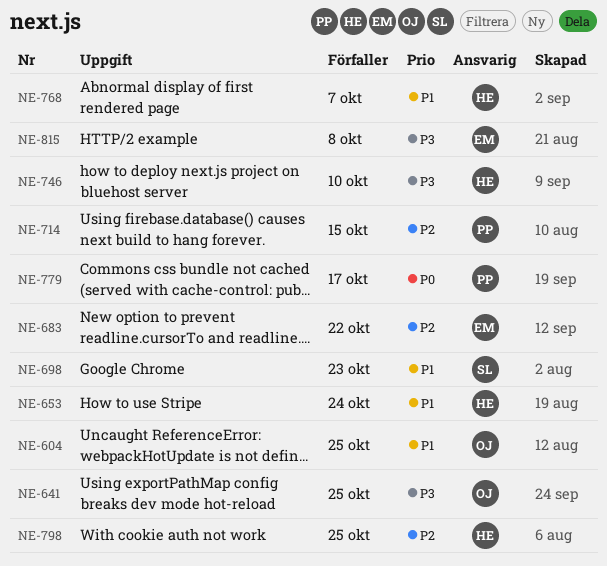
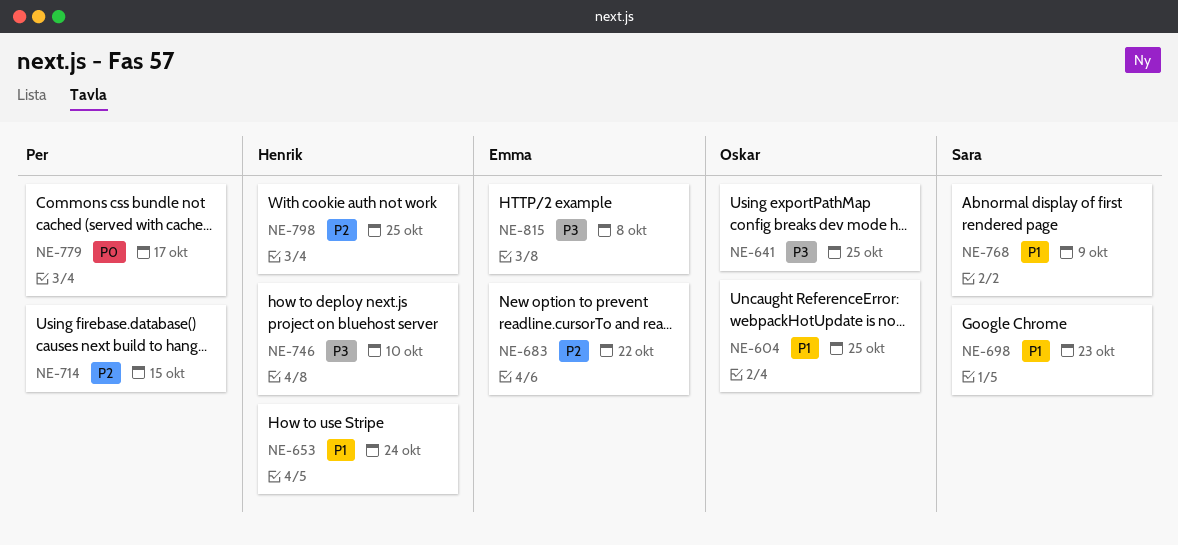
NE-768, owner: Henrik -> Sara
NE-768, due: Oct 7 -> Oct 9

